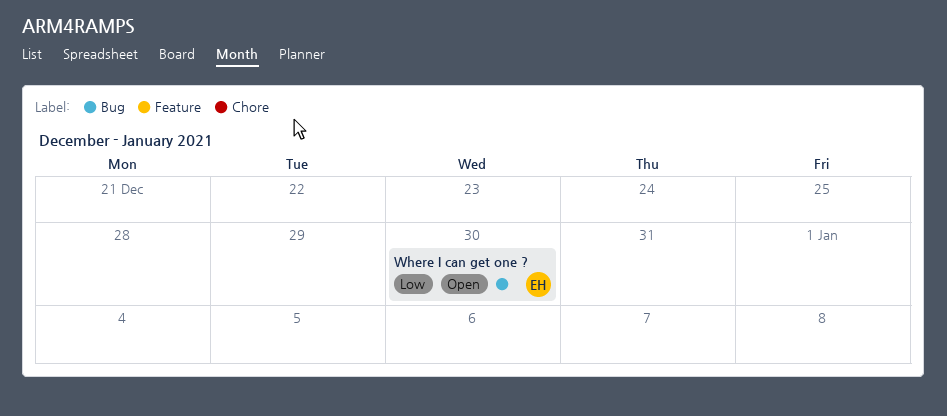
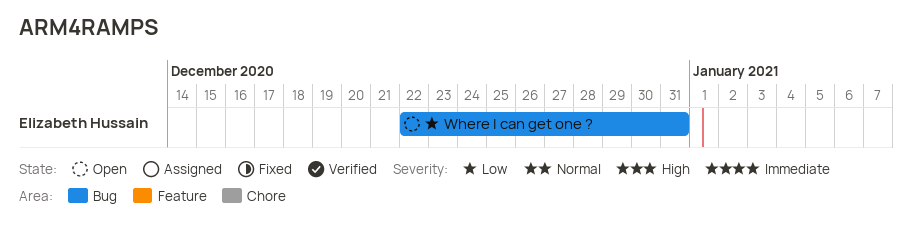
Where I can get one ?, due: Dec 30 -> Dec 31

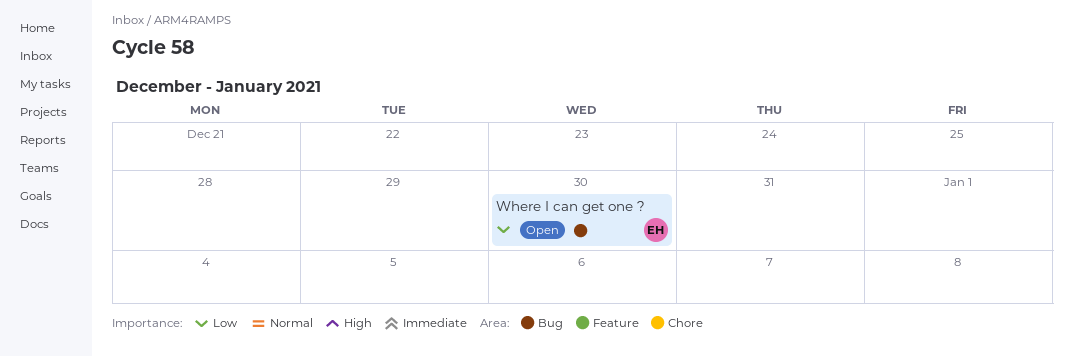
Where I can get one ?, due: Dec 31 -> Dec 30

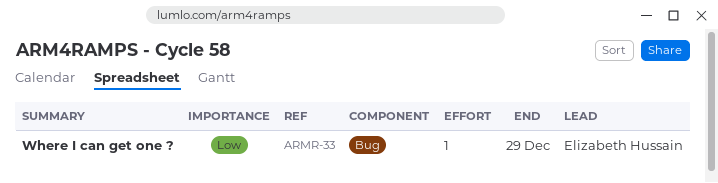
Where I can get one ?, due: Dec 30 -> Dec 29

